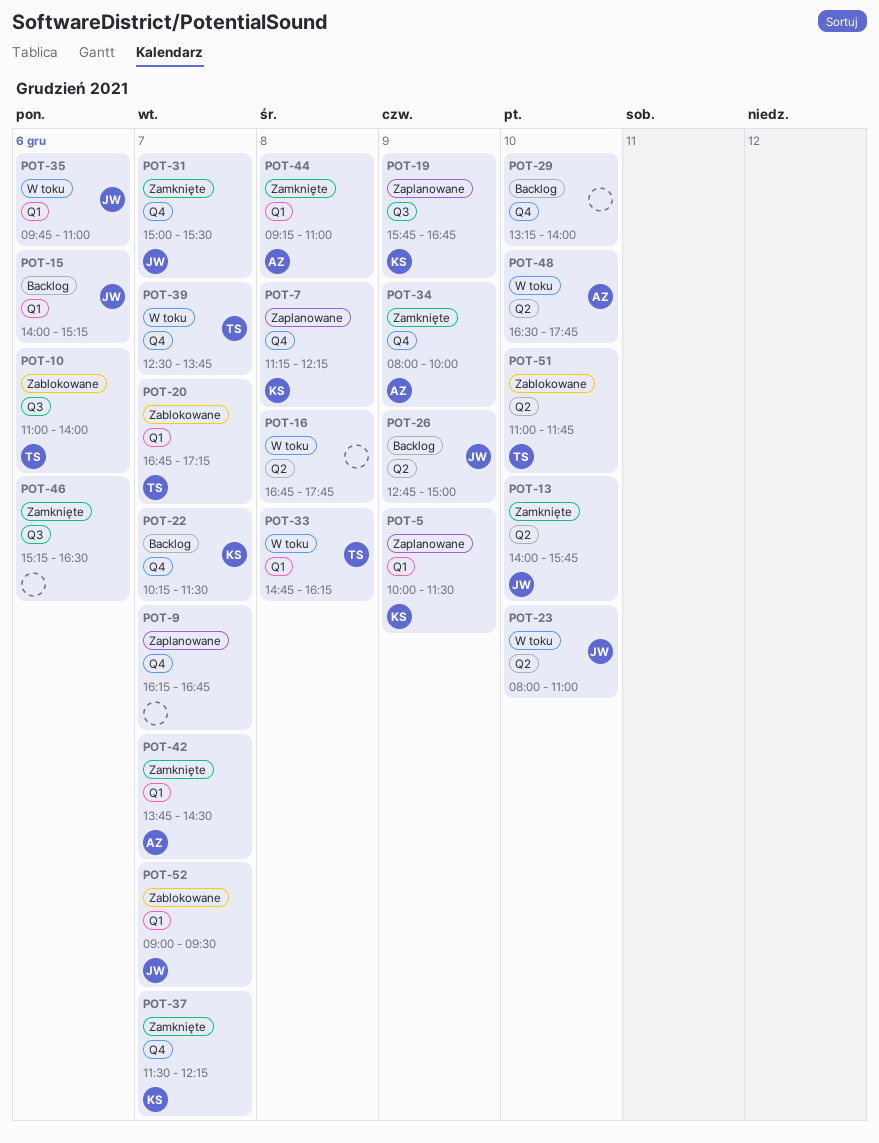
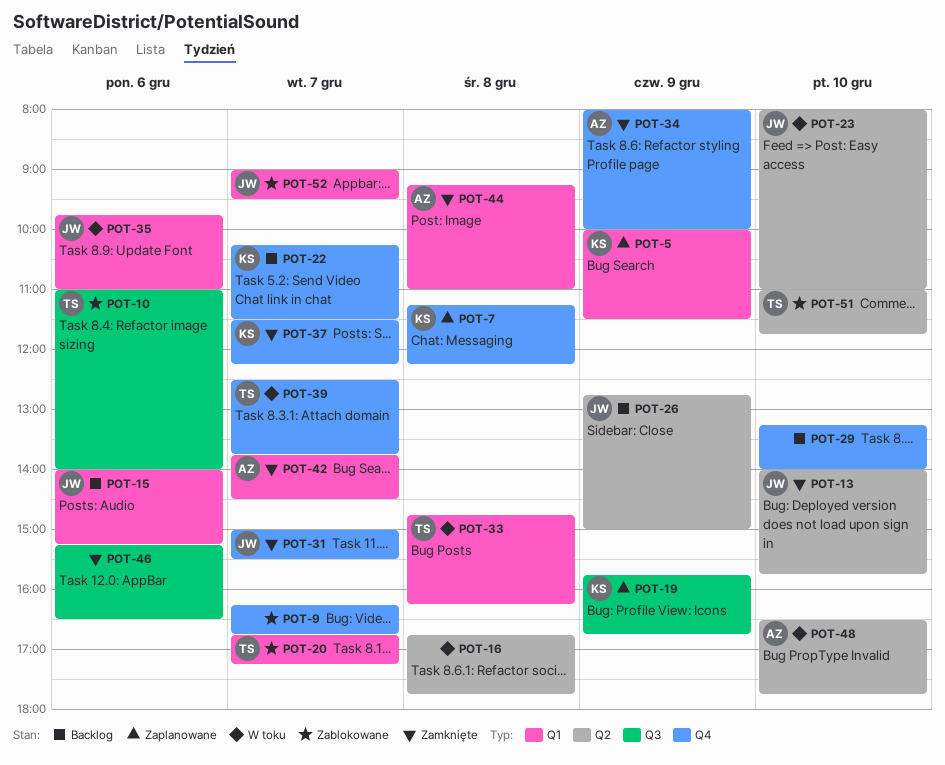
POT-9, status: Zaplanowane -> Zablokowane

